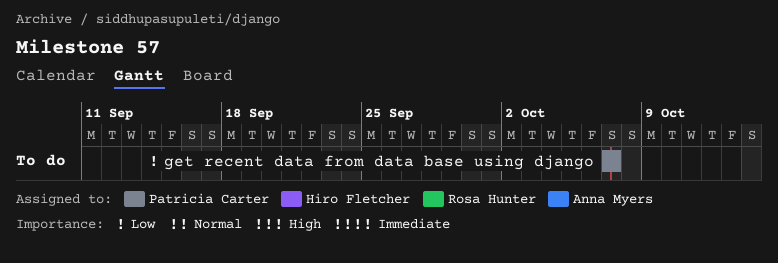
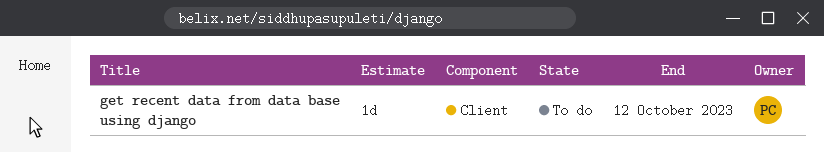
get recent data from data base using django, due: Oct 7 -> Oct 12

